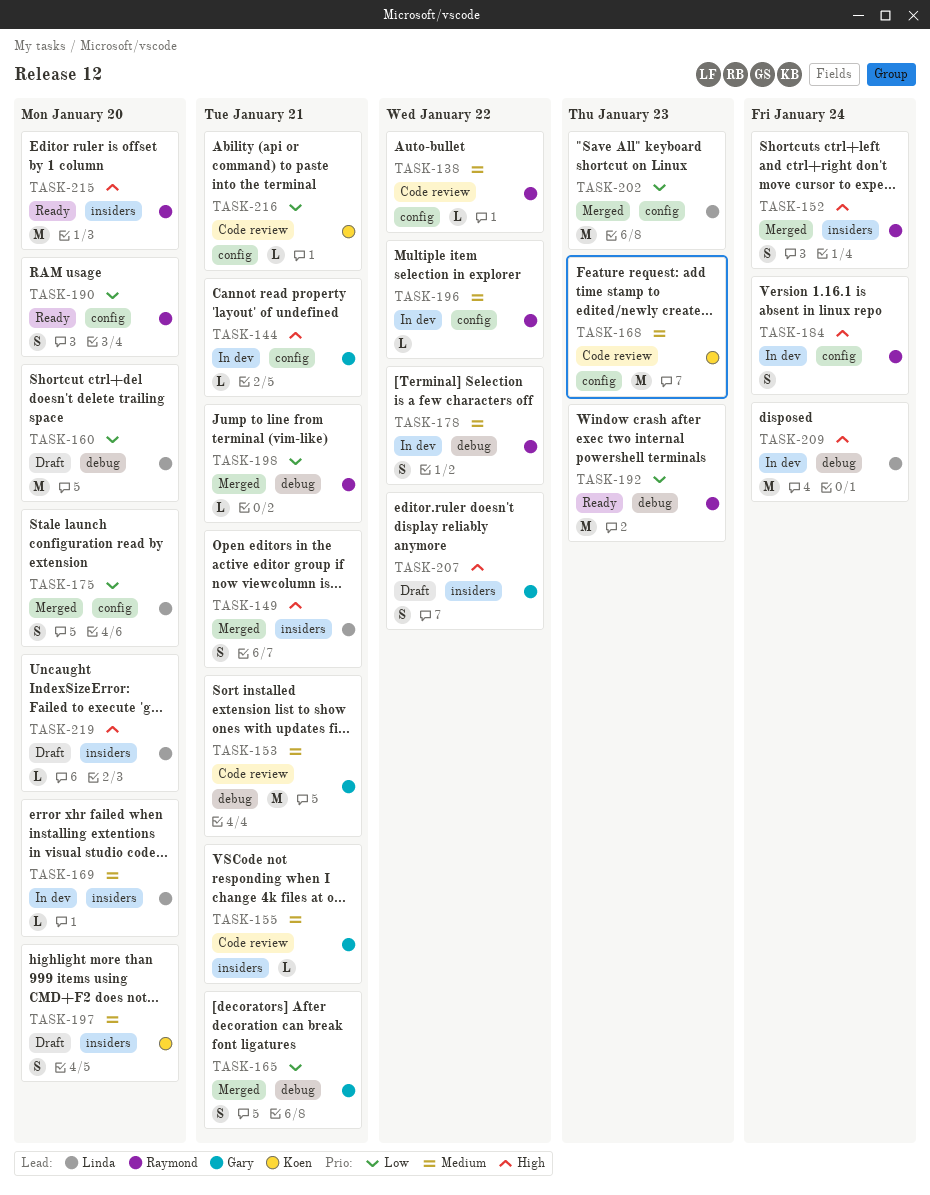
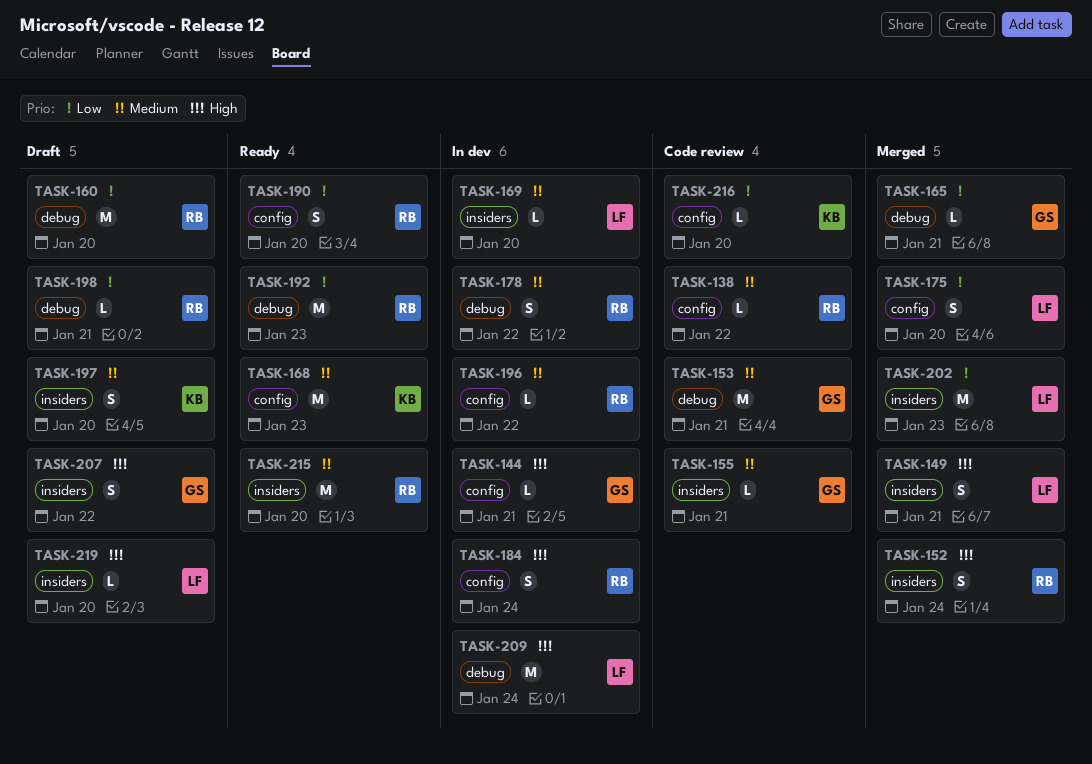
TASK-160, owner: Linda -> Raymond
TASK-165, estimate: S -> L
TASK-168, status: Code review -> Ready
TASK-198, status: Merged -> Draft
TASK-202, label: config -> insiders
TASK-215, priority: High -> Medium
TASK-216, due: Jan 21 -> Jan 20

